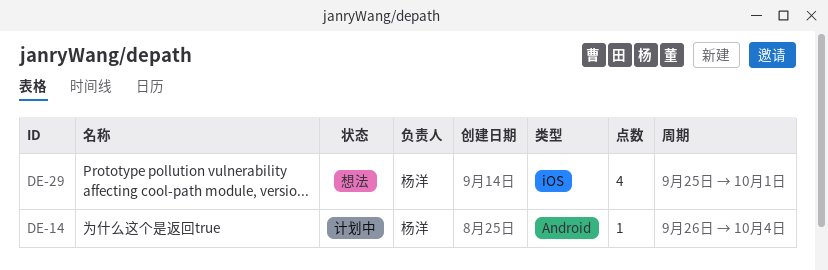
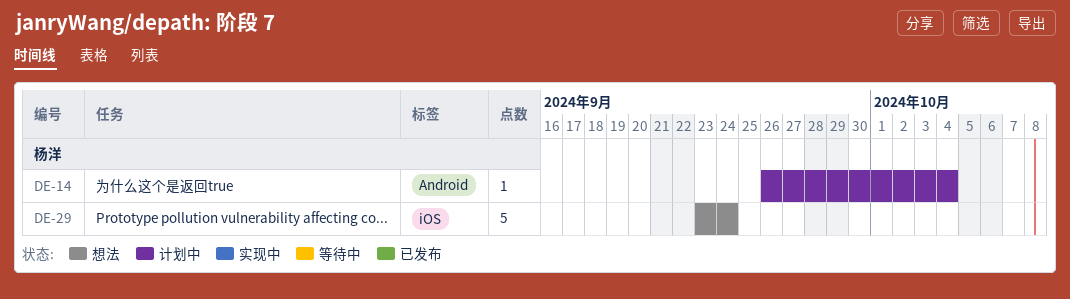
DE-29, estimate: 4 -> 5
DE-29, start: Sep 25 -> Sep 23
DE-29, due: Oct 1 -> Sep 24

